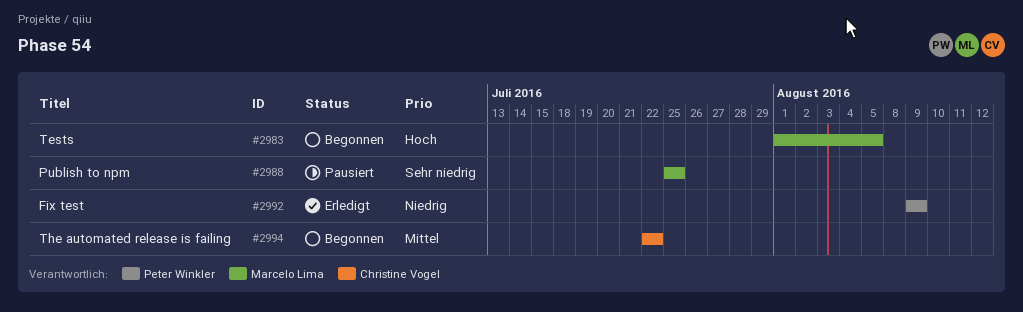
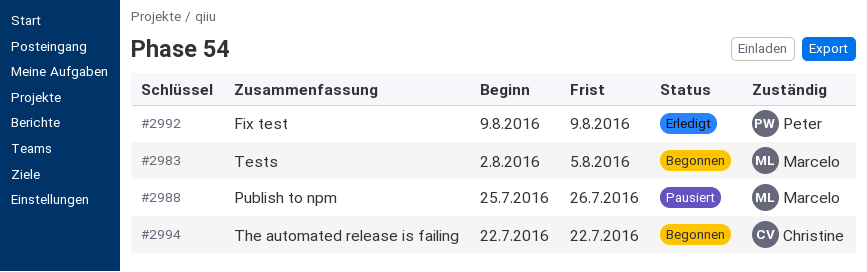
#2983, start: Aug 1 -> Aug 2
#2988, due: Jul 25 -> Jul 26

